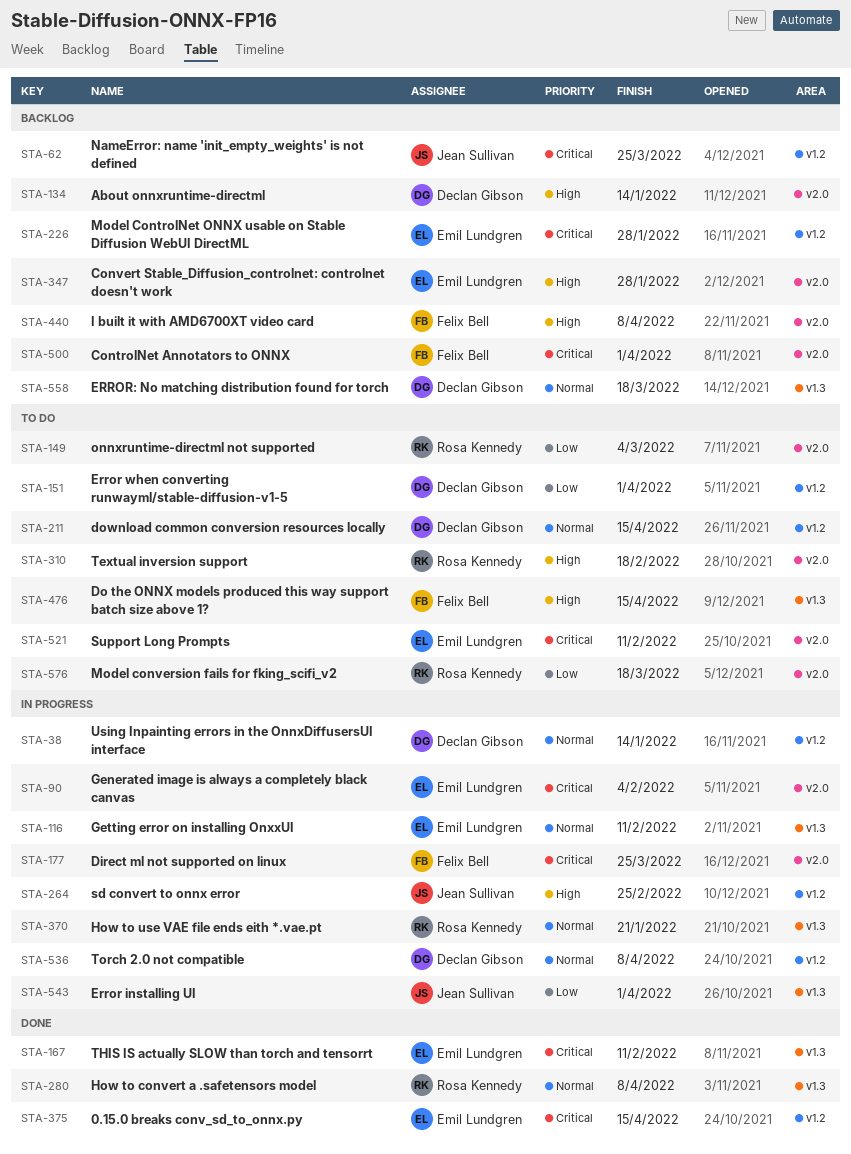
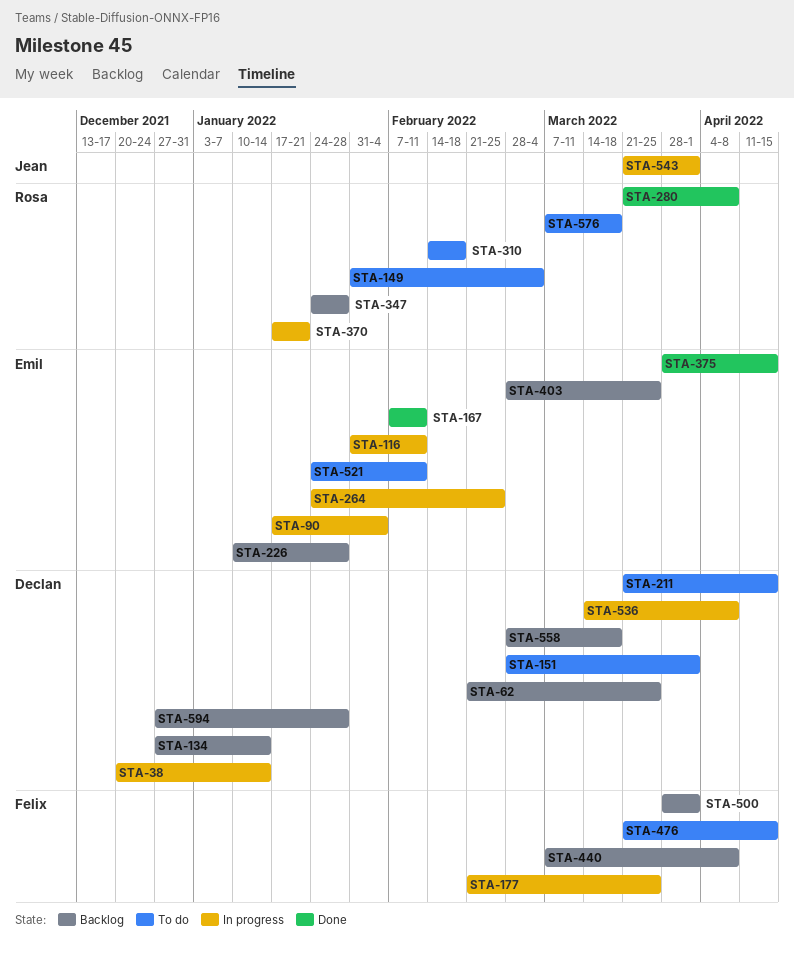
STA-62, owner: Jean Sullivan -> Declan Gibson
STA-264, owner: Jean Sullivan -> Emil Lundgren
STA-347, owner: Emil Lundgren -> Rosa Kennedy
STA-403: none -> present
STA-594: none -> present

